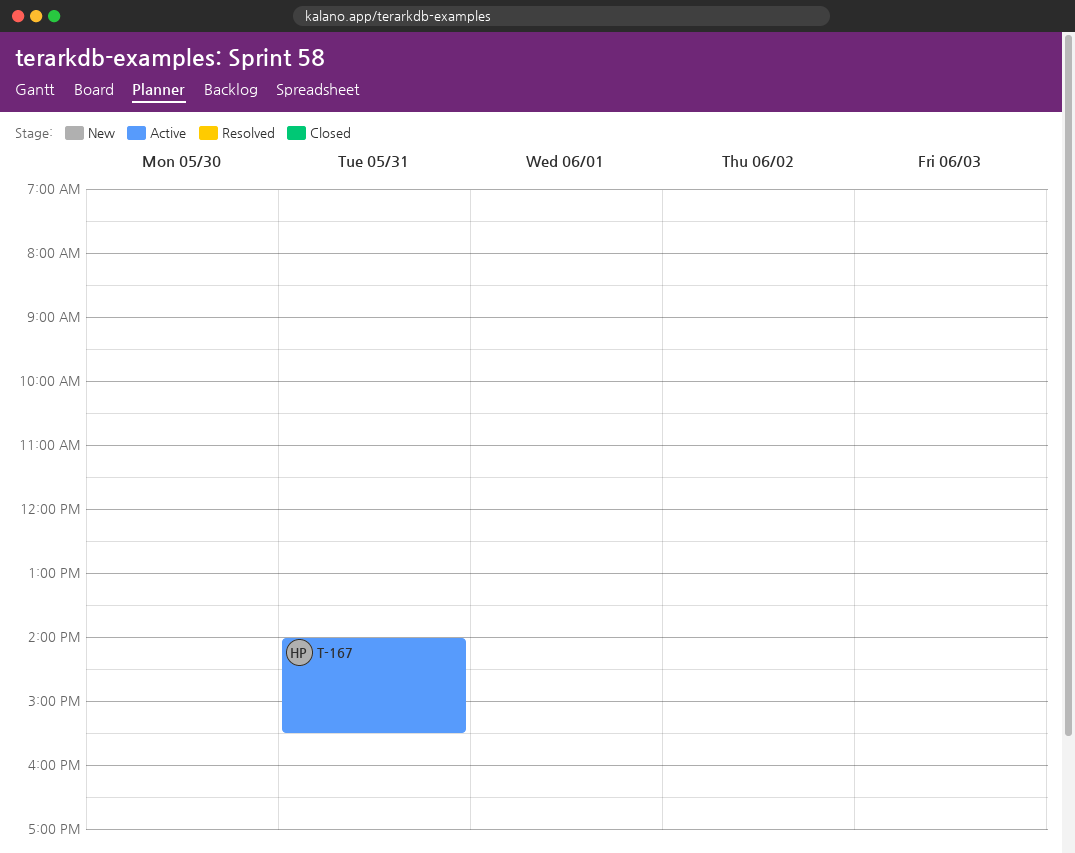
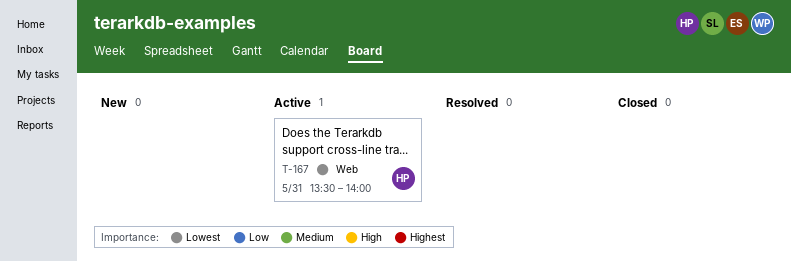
T-167, begins: 14:00 -> 13:30
T-167, ends: 15:30 -> 14:00

